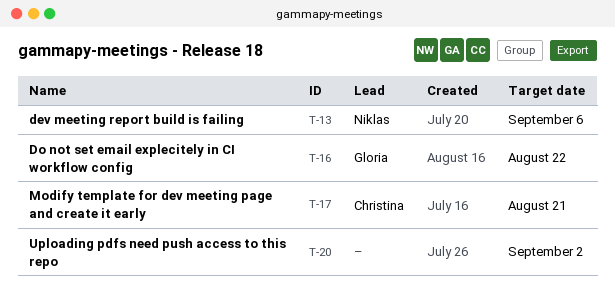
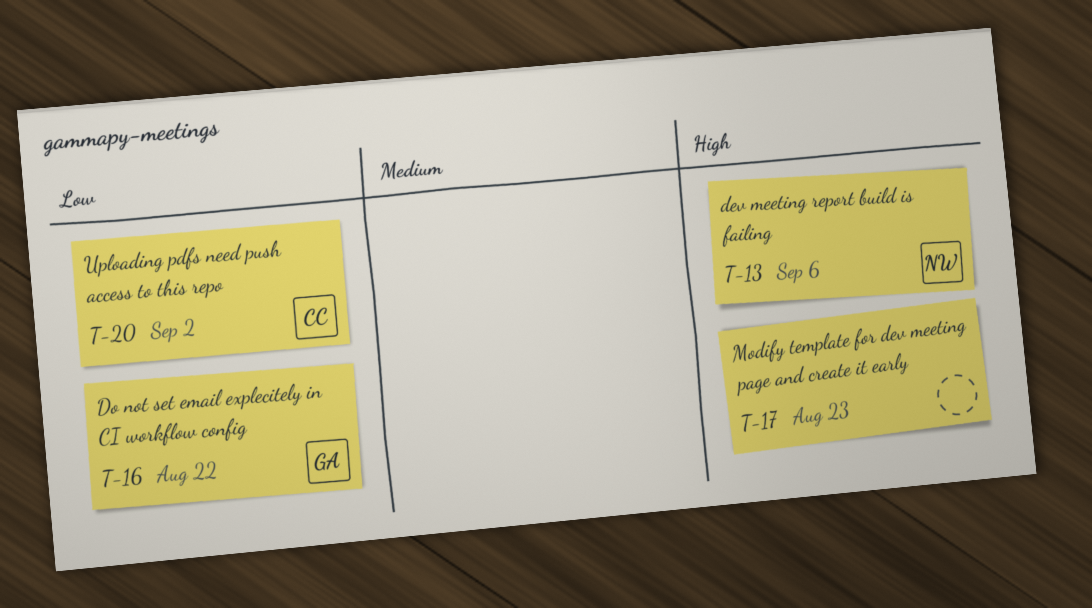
T-17, owner: Christina -> none
T-17, due: Aug 21 -> Aug 23
T-20, owner: none -> Christina

